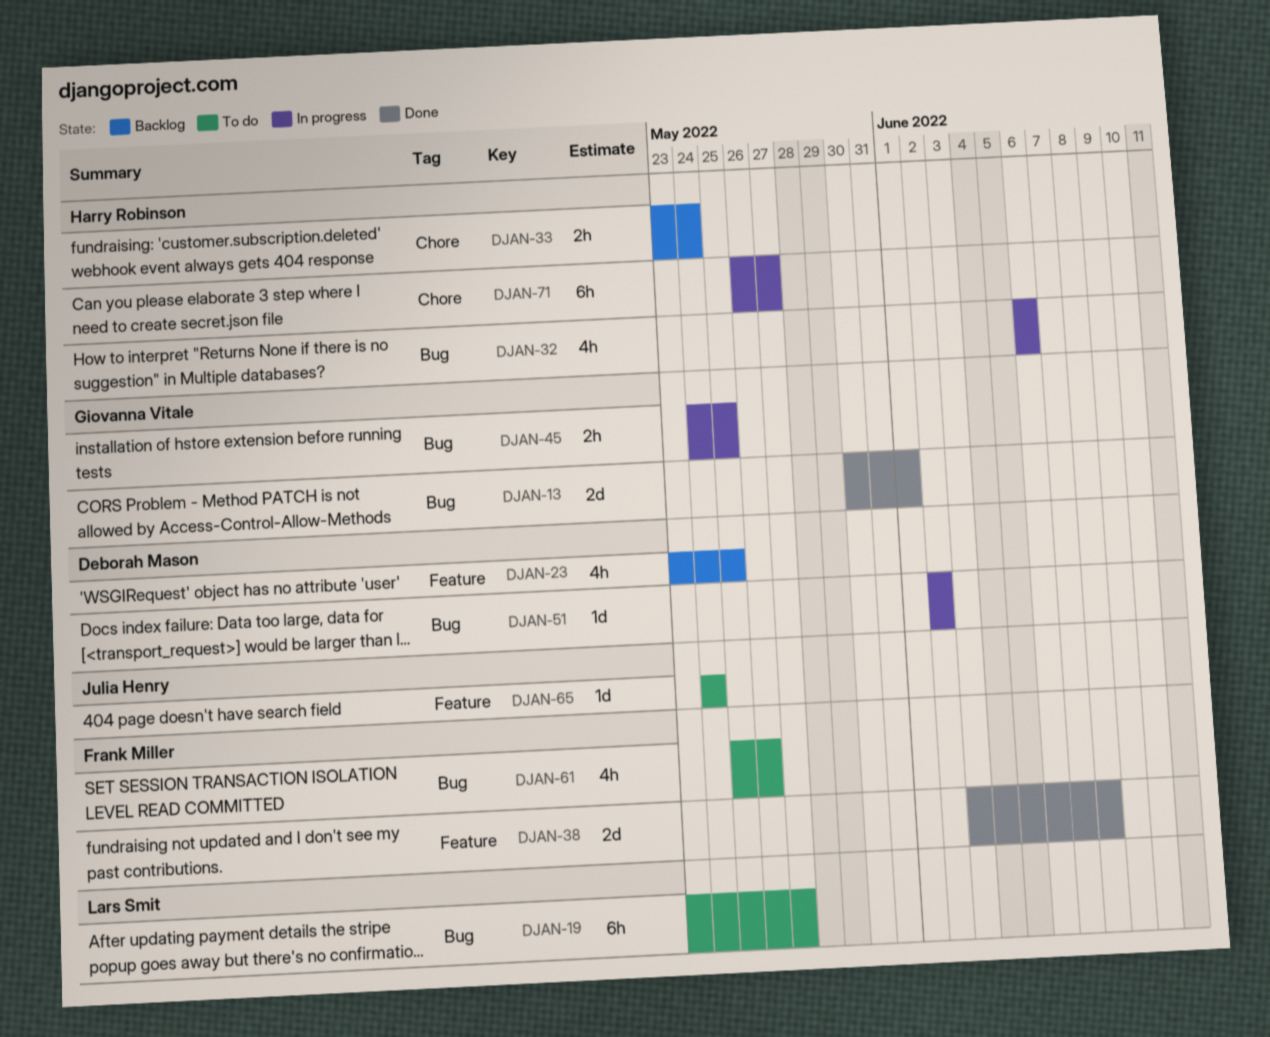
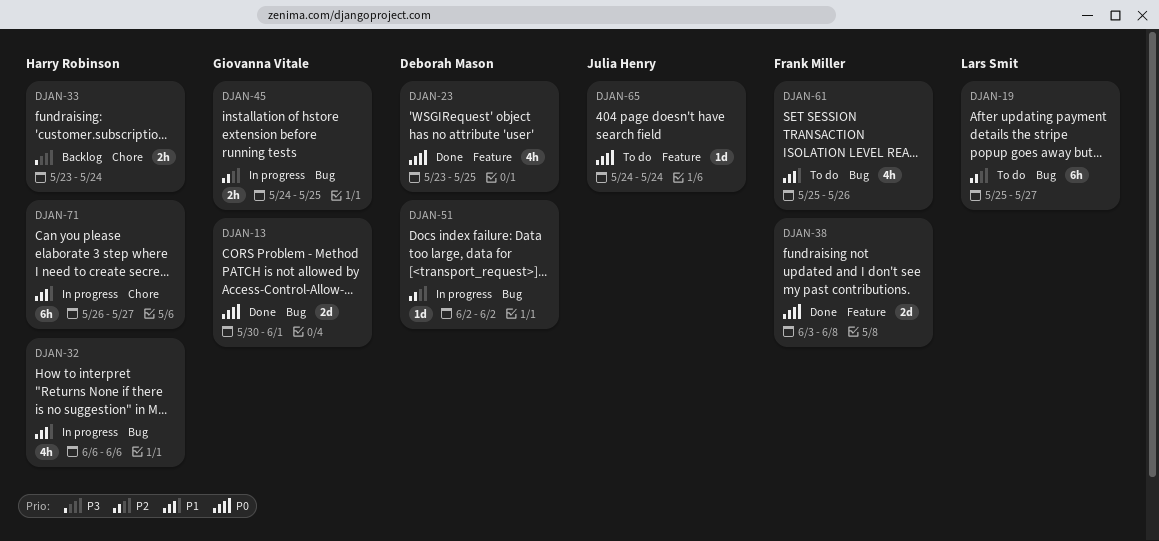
DJAN-19, start: May 23 -> May 25
DJAN-23, status: Backlog -> Done

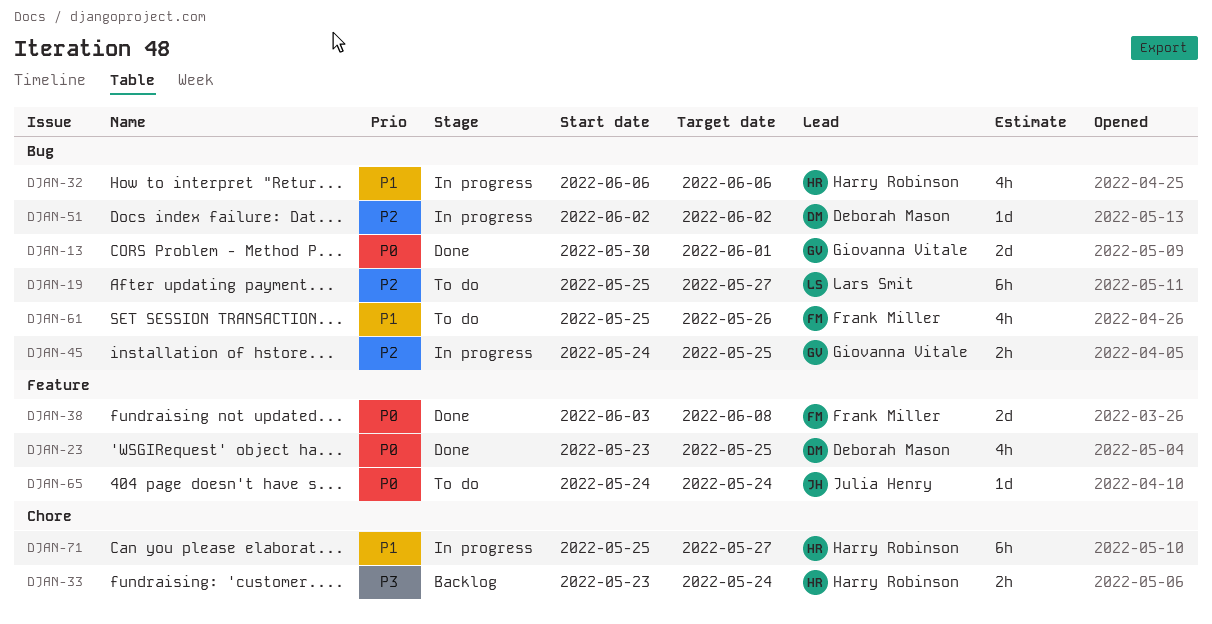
DJAN-71, start: May 26 -> May 25

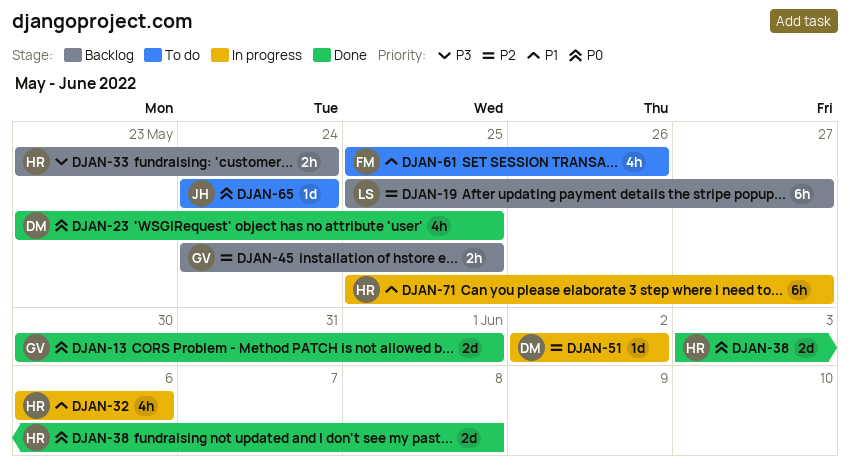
DJAN-19, status: To do -> Backlog
DJAN-38, owner: Frank Miller -> Harry Robinson
DJAN-45, status: In progress -> Backlog

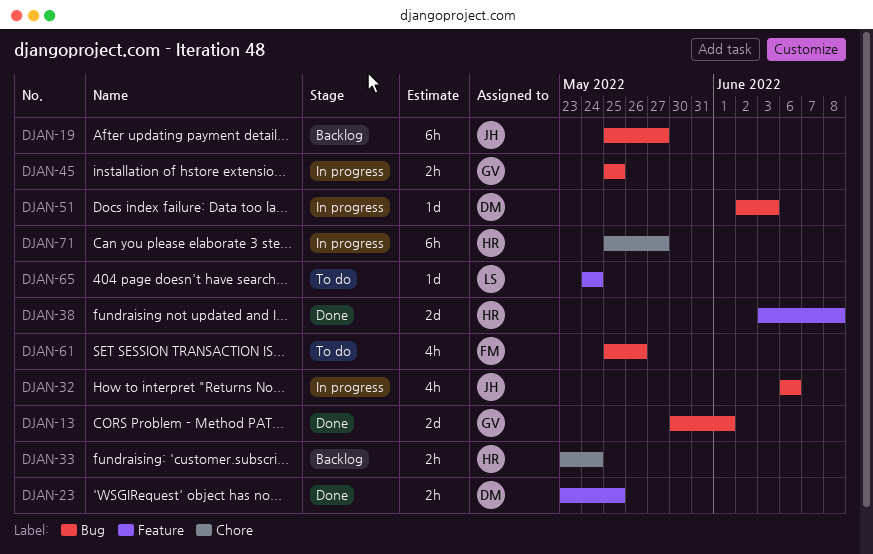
DJAN-19, owner: LS -> JH
DJAN-23, estimate: 4h -> 2h
DJAN-32, owner: HR -> JH
DJAN-45, status: Backlog -> In progress
DJAN-45, start: May 24 -> May 25
DJAN-51, due: Jun 2 -> Jun 3
DJAN-65, owner: JH -> LS

